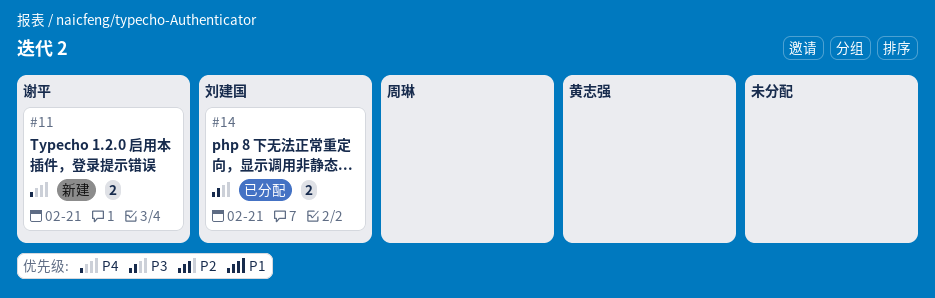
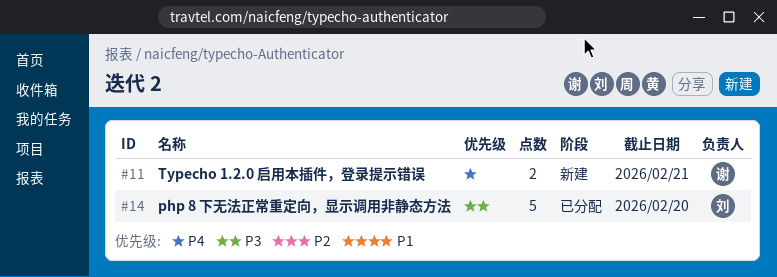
#14, estimate: 2 -> 5
#14, due: Feb 21 -> Feb 20

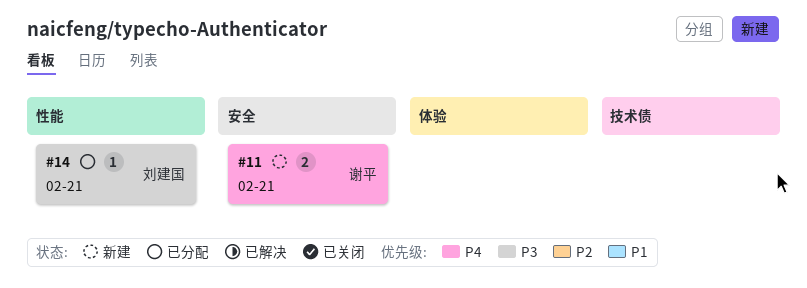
#14, estimate: 5 -> 1
#14, due: Feb 20 -> Feb 21

